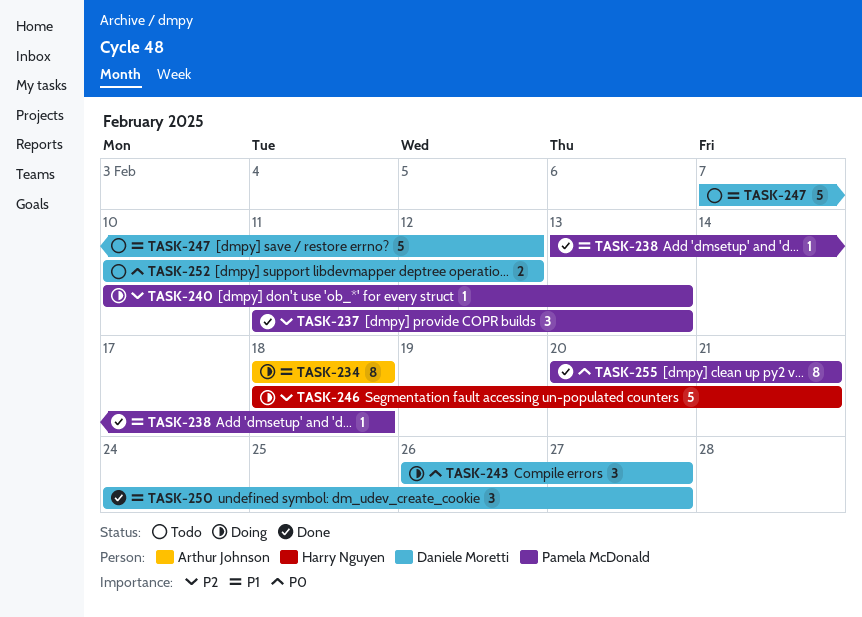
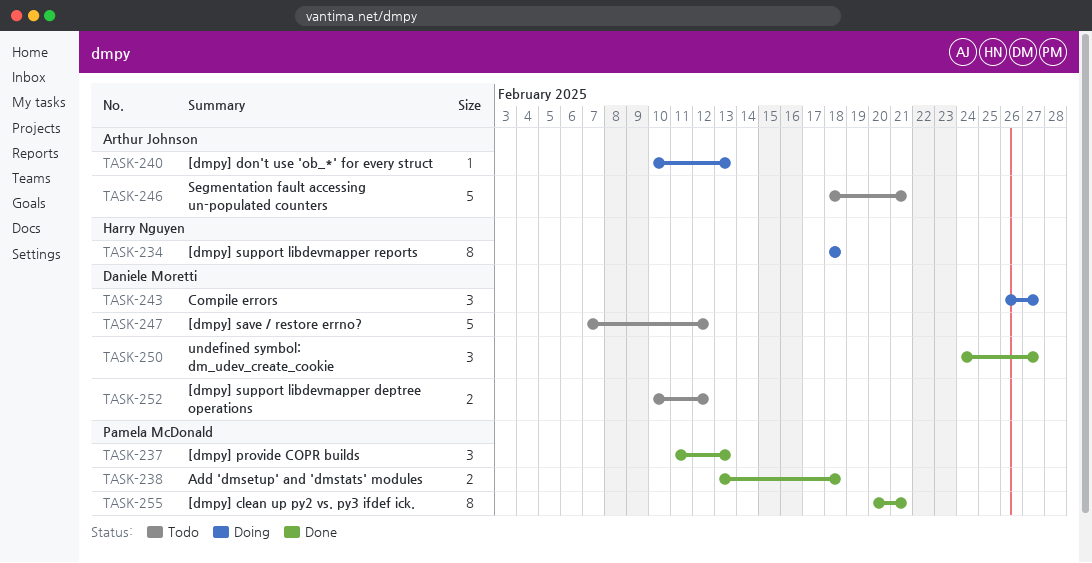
TASK-234, owner: Arthur Johnson -> Harry Nguyen
TASK-238, estimate: 1 -> 2
TASK-240, owner: Pamela McDonald -> Arthur Johnson
TASK-246, status: Doing -> Todo
TASK-246, owner: Harry Nguyen -> Arthur Johnson

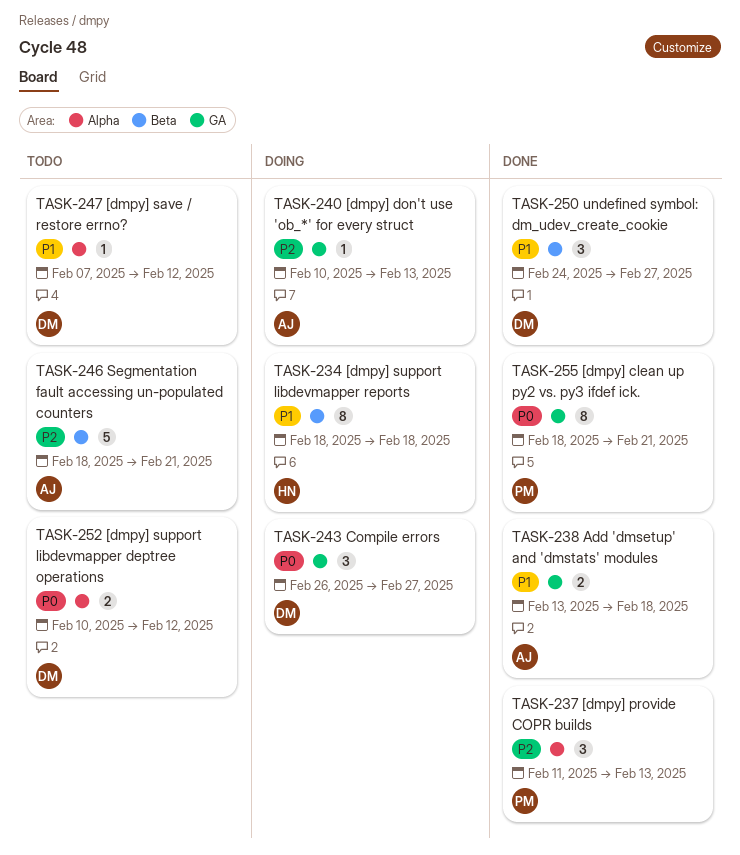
TASK-238, owner: Pamela McDonald -> Arthur Johnson
TASK-247, estimate: 5 -> 1
TASK-255, start: Feb 20 -> Feb 18

